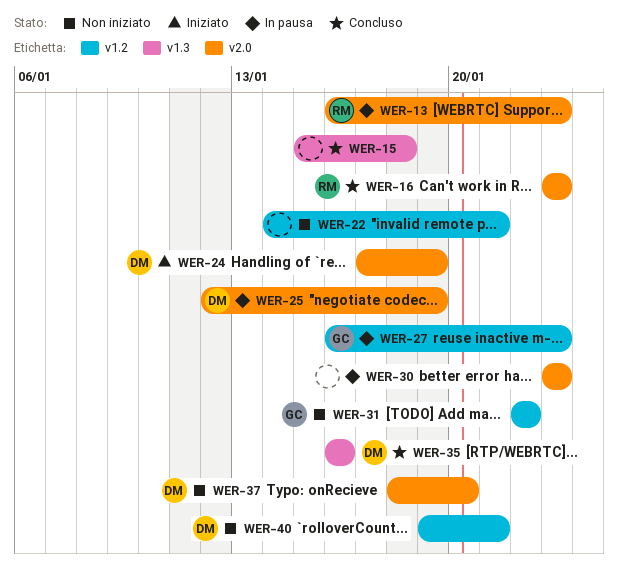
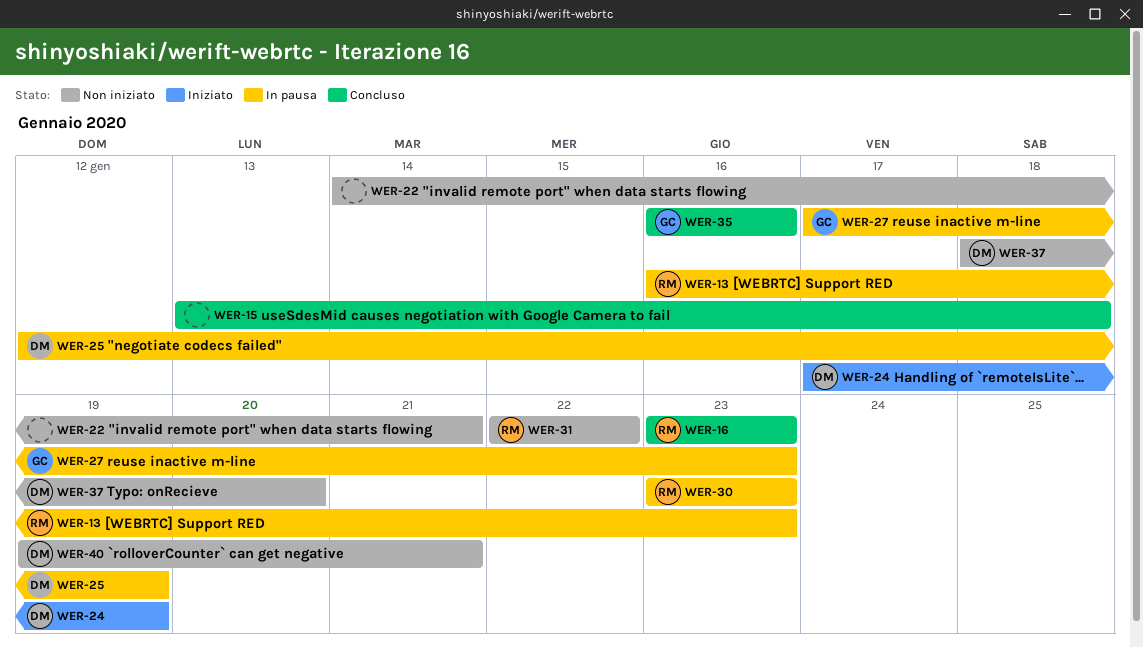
WER-15, start: Jan 15 -> Jan 13
WER-27, start: Jan 16 -> Jan 17
WER-30, owner: none -> RM
WER-31, owner: GC -> RM
WER-35, owner: DM -> GC

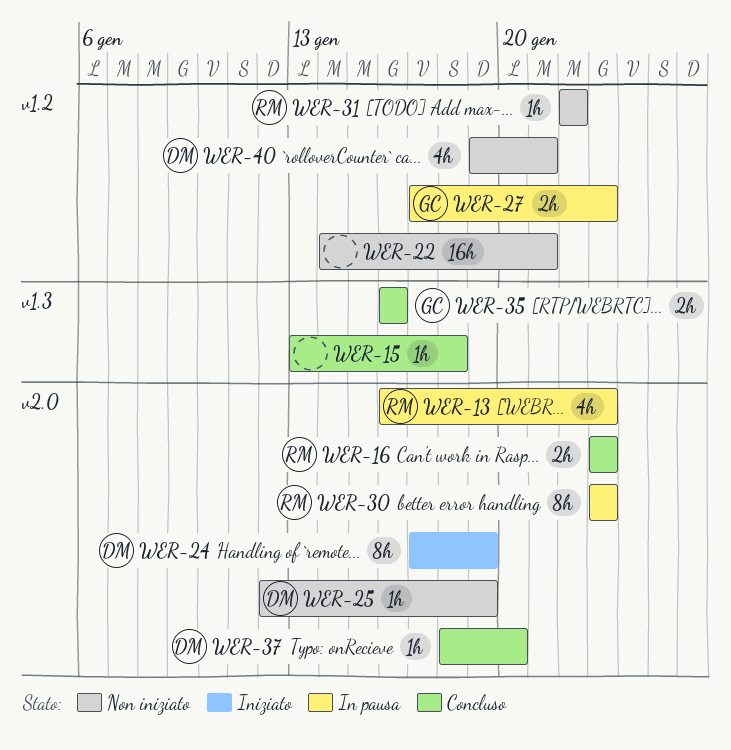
WER-25, status: In pausa -> Non iniziato
WER-37, status: Non iniziato -> Concluso

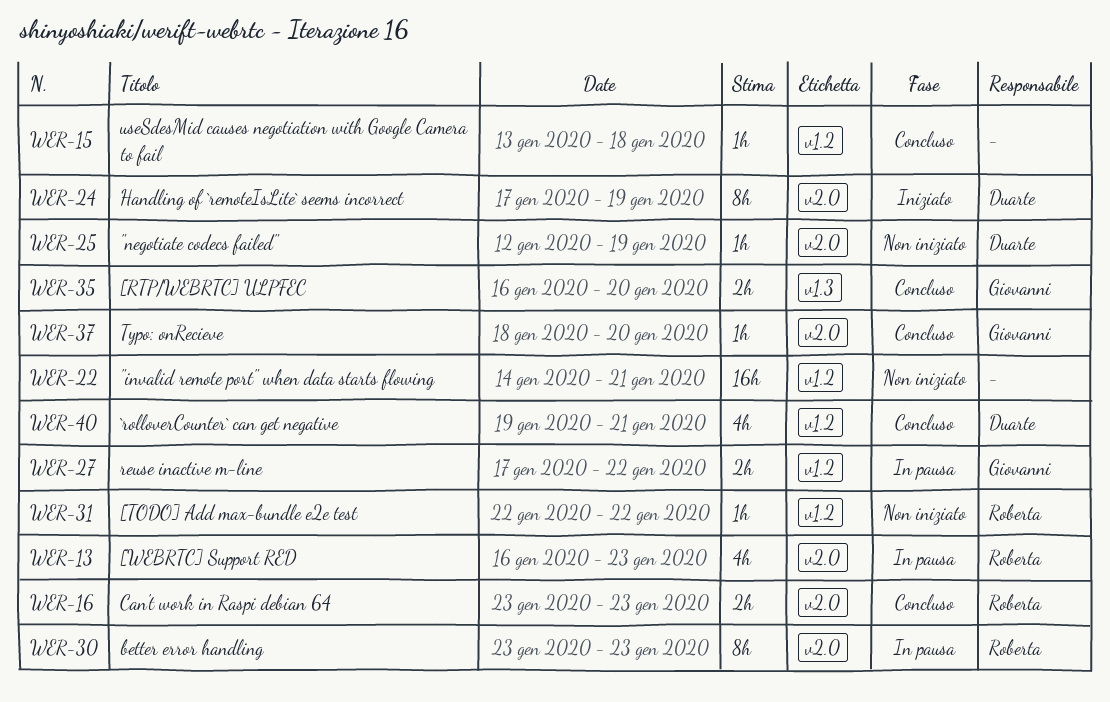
WER-15, label: v1.3 -> v1.2
WER-27, due: Jan 23 -> Jan 22
WER-35, due: Jan 16 -> Jan 20
WER-37, owner: Duarte -> Giovanni
WER-40, status: Non iniziato -> Concluso

